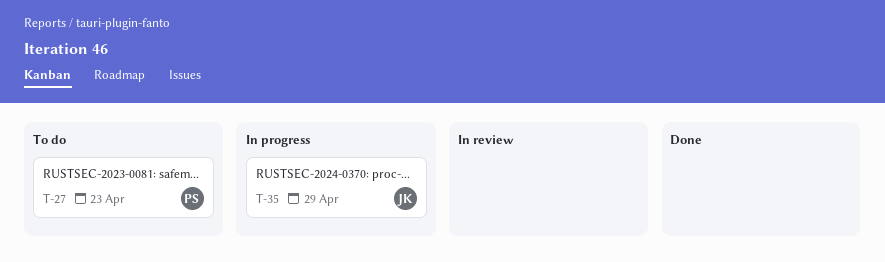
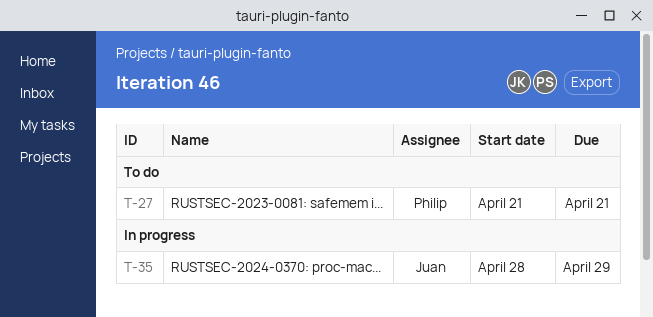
T-27, due: Apr 23 -> Apr 21

